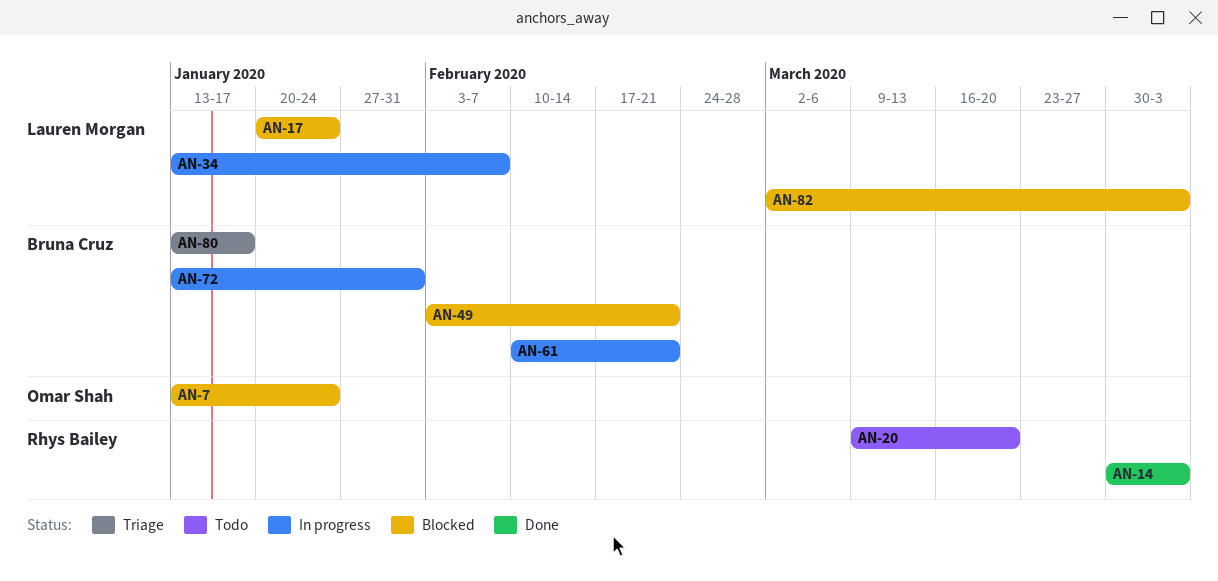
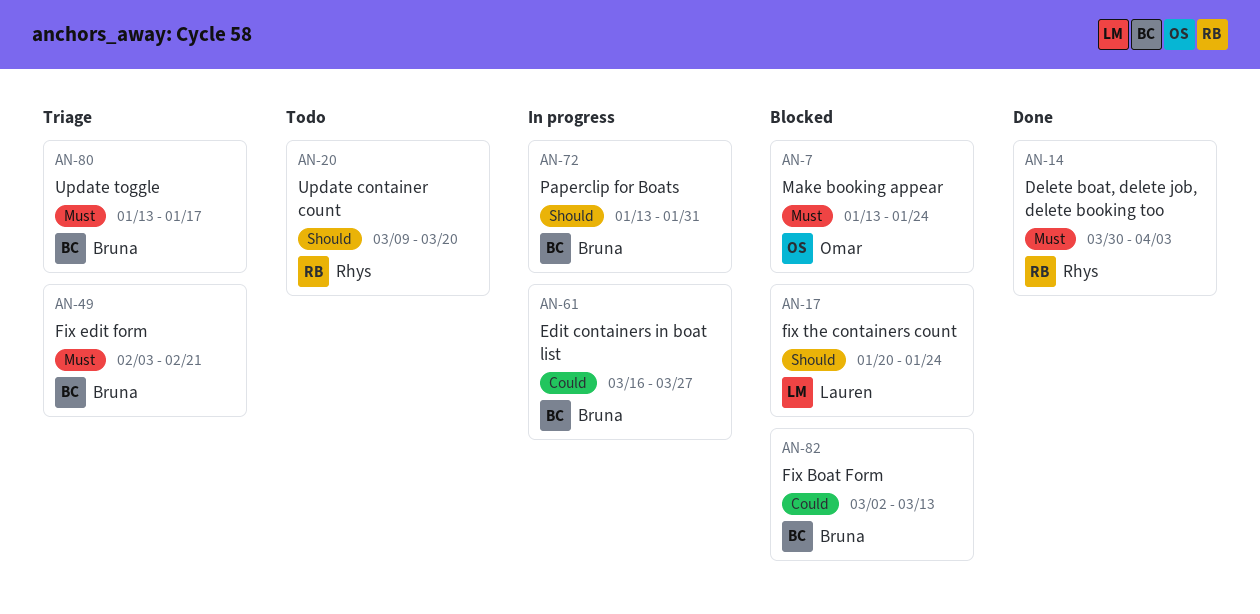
AN-34: present -> none
AN-49, status: Blocked -> Triage
AN-61, start: Feb 10 -> Mar 16
AN-61, due: Feb 21 -> Mar 27
AN-82, owner: Lauren Morgan -> Bruna Cruz
AN-82, due: Apr 3 -> Mar 13

